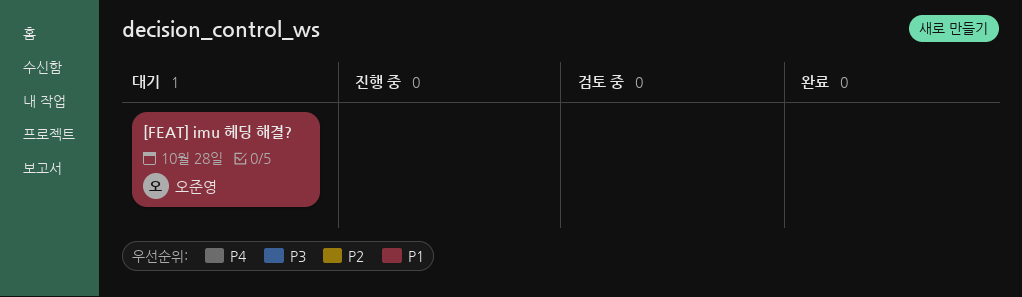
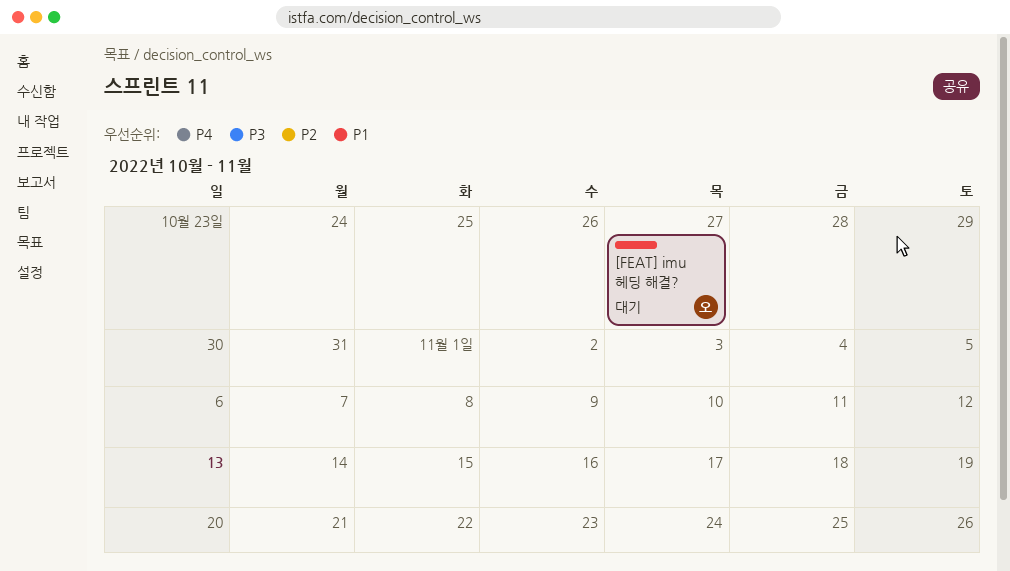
[FEAT] imu 헤딩 해결?, due: Oct 28 -> Oct 27

